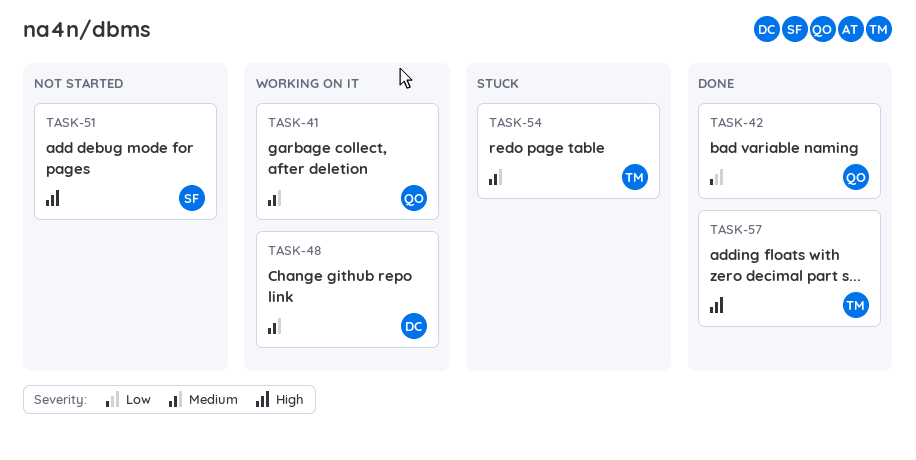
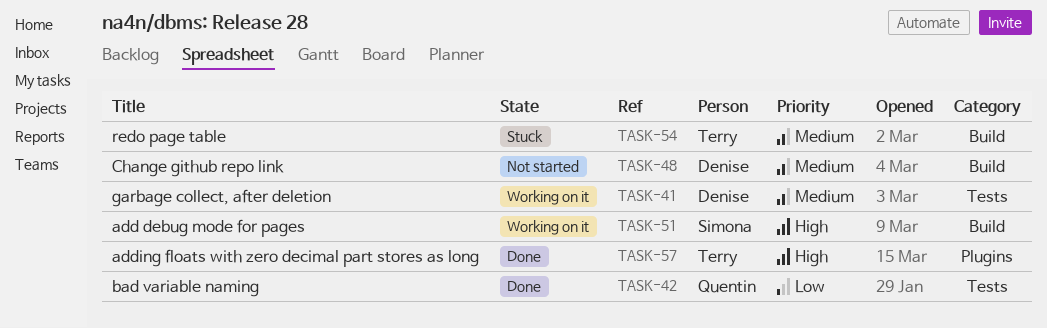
TASK-41, owner: Quentin -> Denise
TASK-48, status: Working on it -> Not started
TASK-51, status: Not started -> Working on it

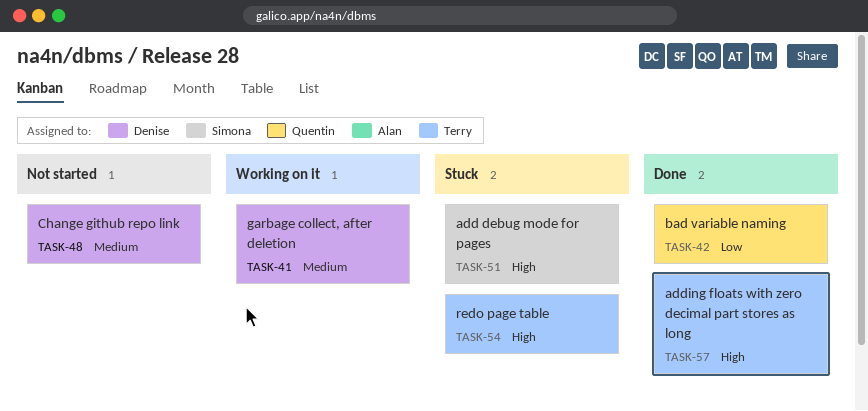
TASK-51, status: Working on it -> Stuck
TASK-54, priority: Medium -> High

